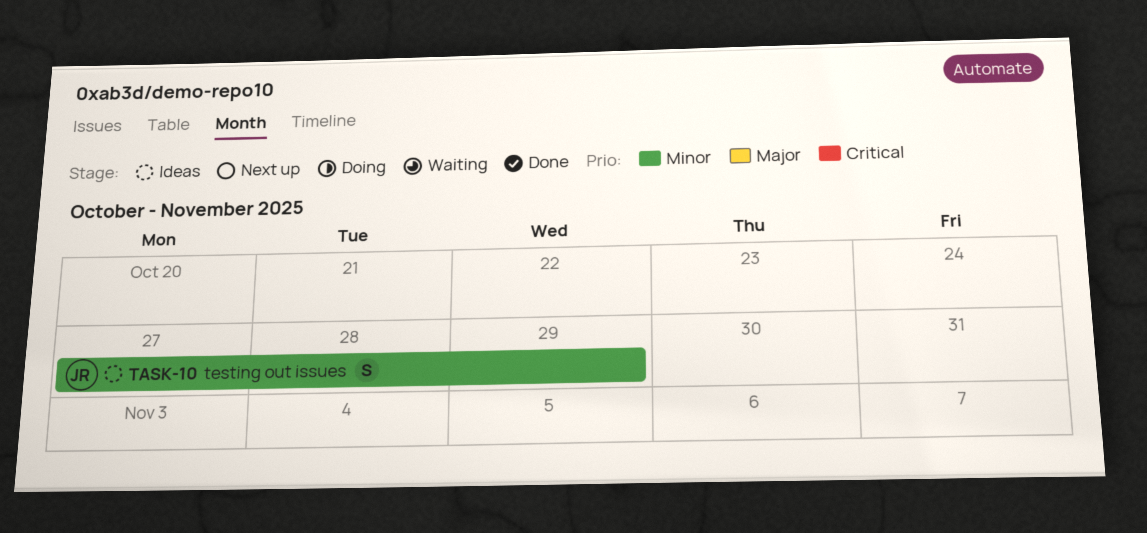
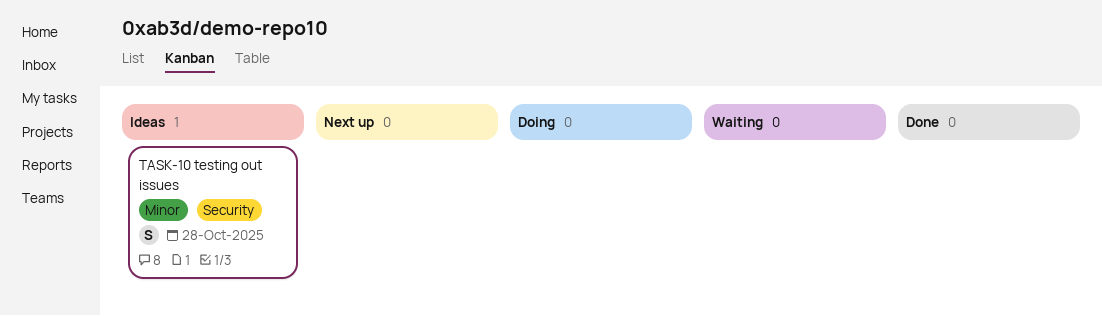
TASK-10, due: Oct 29 -> Oct 28

